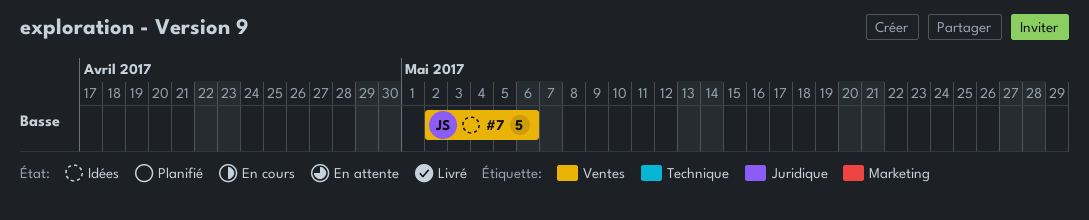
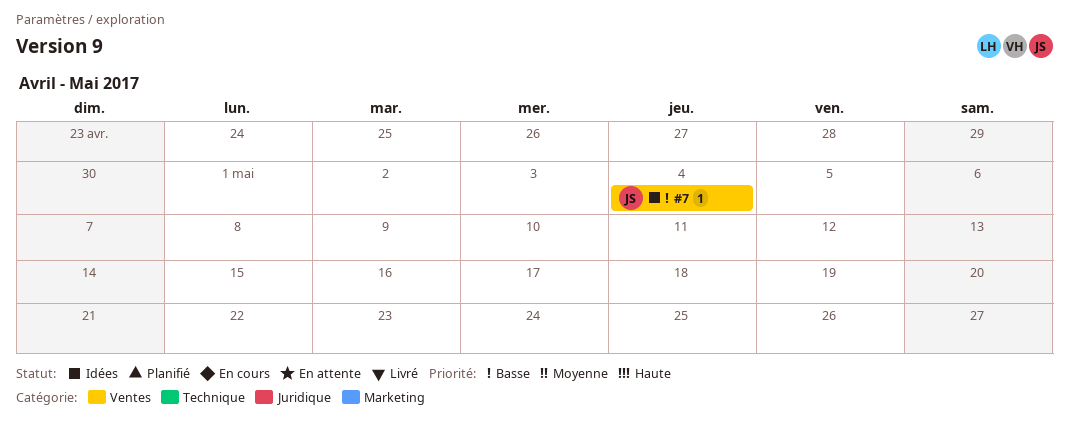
#7, estimate: 5 -> 1
#7, start: May 2 -> May 4
#7, due: May 6 -> May 4

